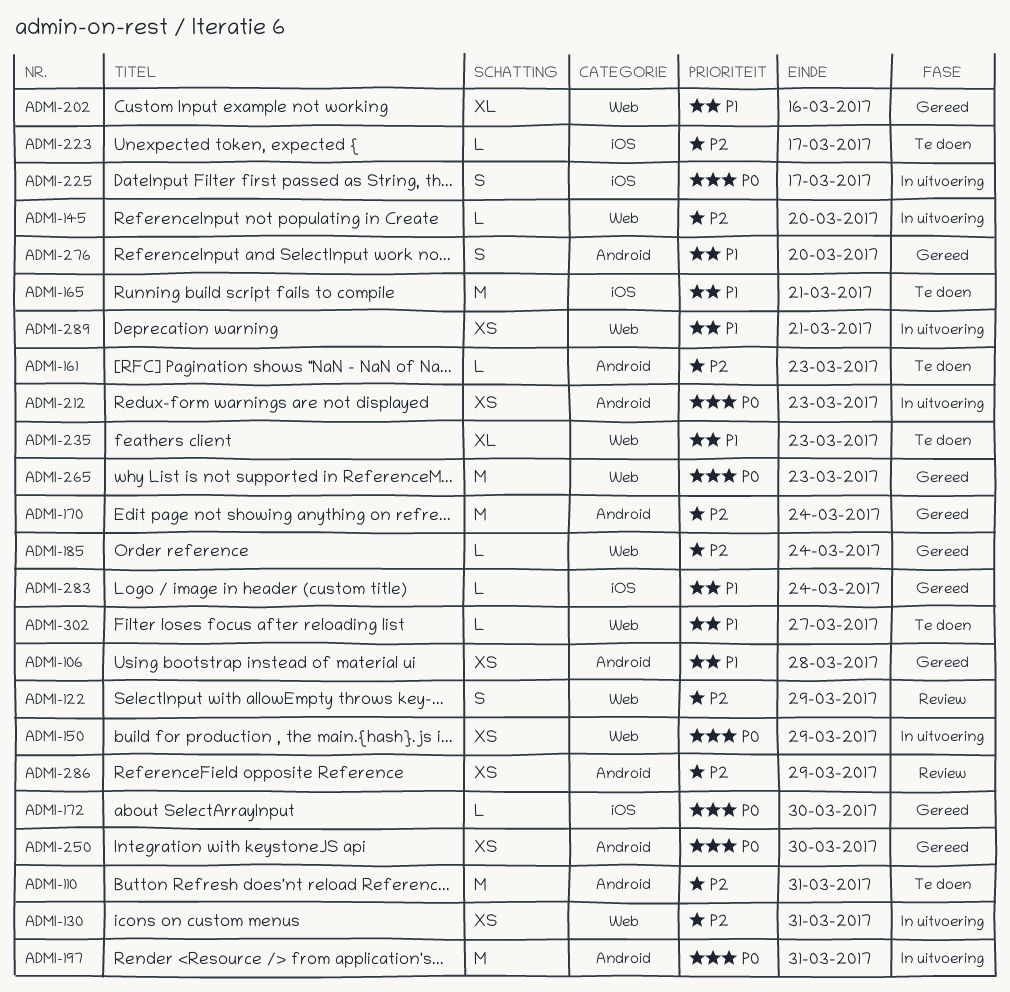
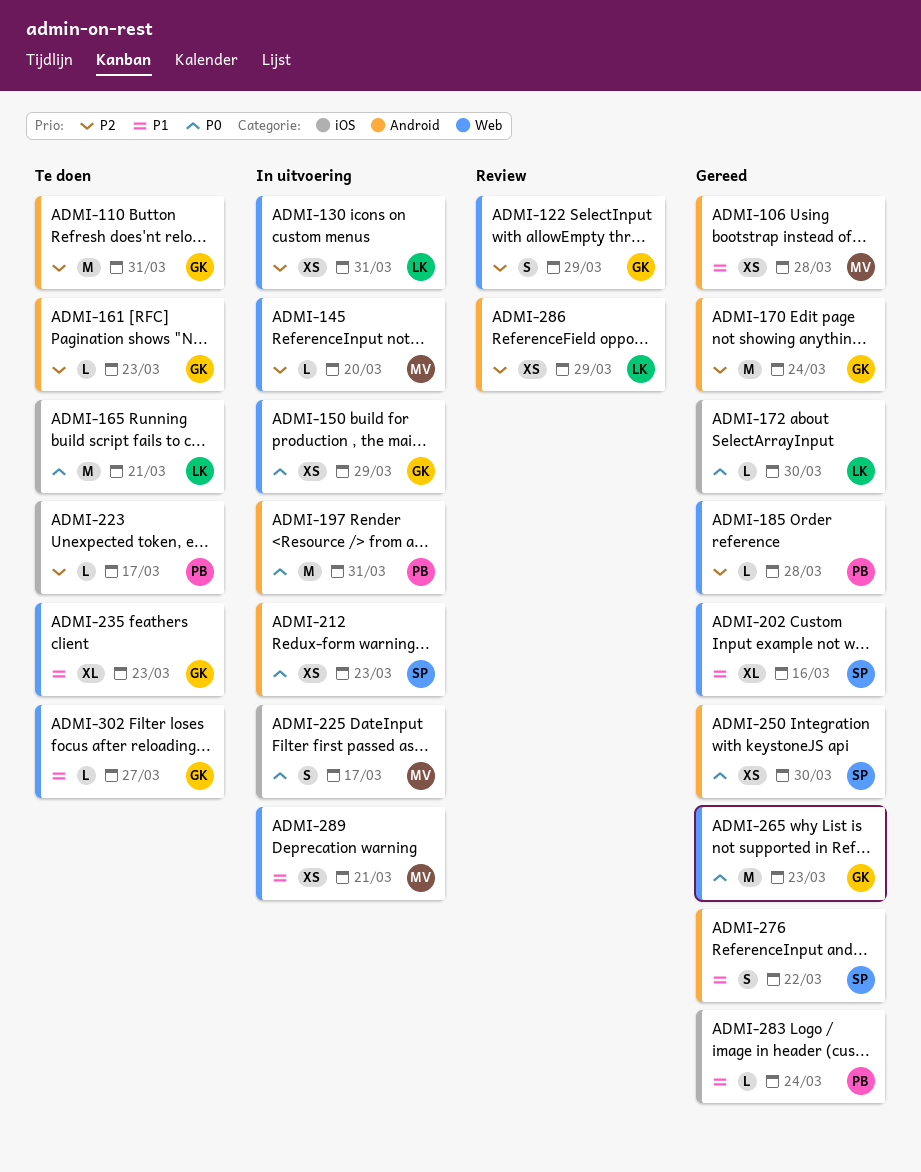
ADMI-165, priority: P1 -> P0
ADMI-185, due: Mar 24 -> Mar 28
ADMI-276, due: Mar 20 -> Mar 22

